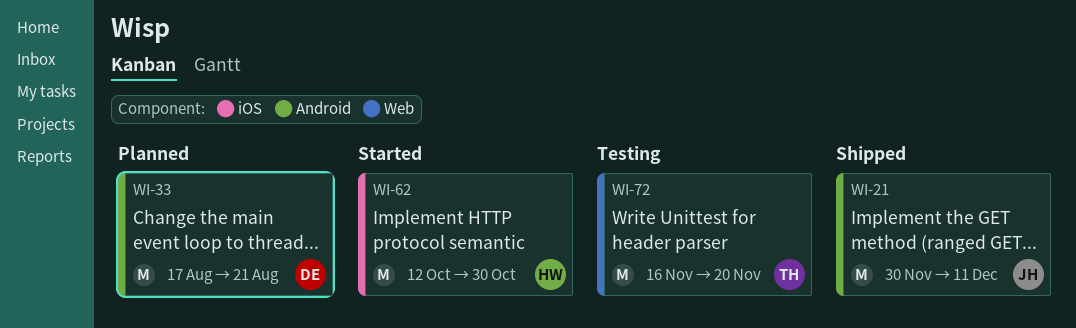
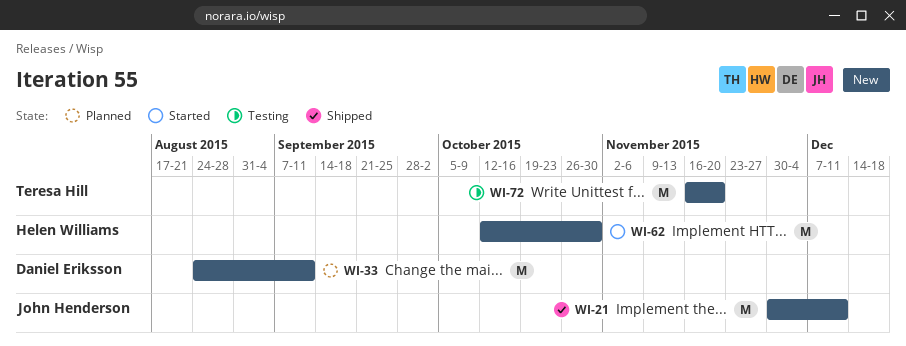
WI-33, start: Aug 17 -> Aug 24
WI-33, due: Aug 21 -> Sep 11

